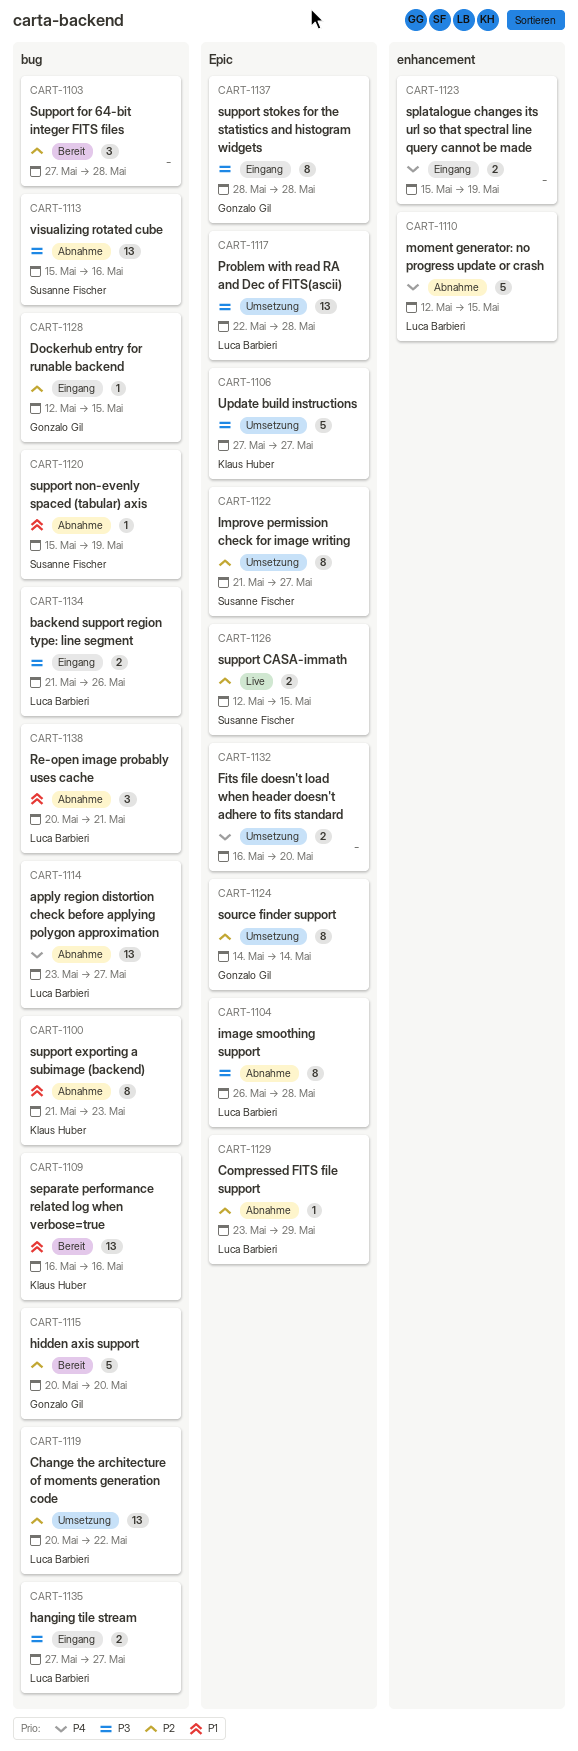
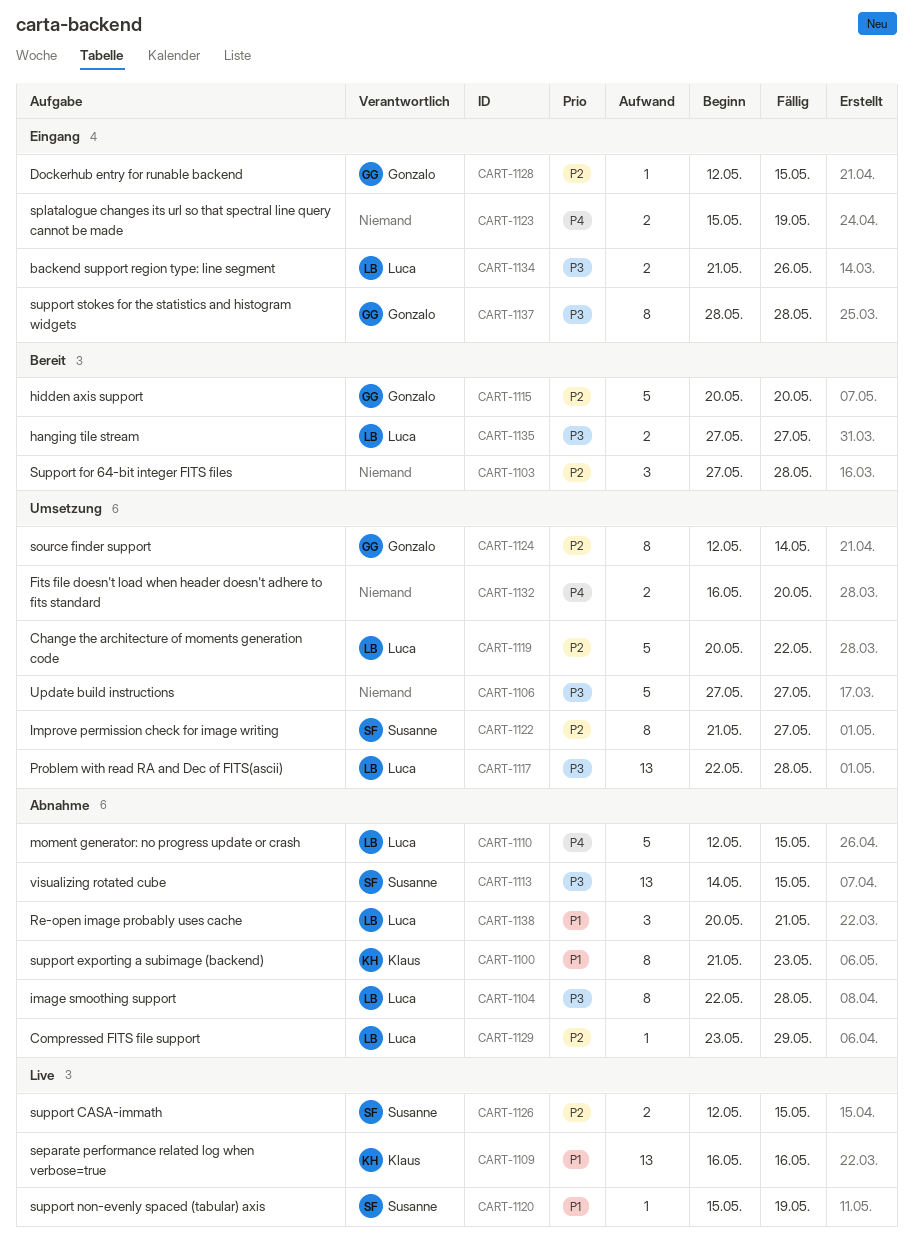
CART-1104, start: May 26 -> May 22
CART-1106, owner: Klaus Huber -> none
CART-1109, status: Bereit -> Live
CART-1113, start: May 15 -> May 14
CART-1113, due: May 16 -> May 15
CART-1114: present -> none
CART-1119, estimate: 13 -> 5
CART-1120, status: Abnahme -> Live
CART-1124, start: May 14 -> May 12
CART-1135, status: Eingang -> Bereit

